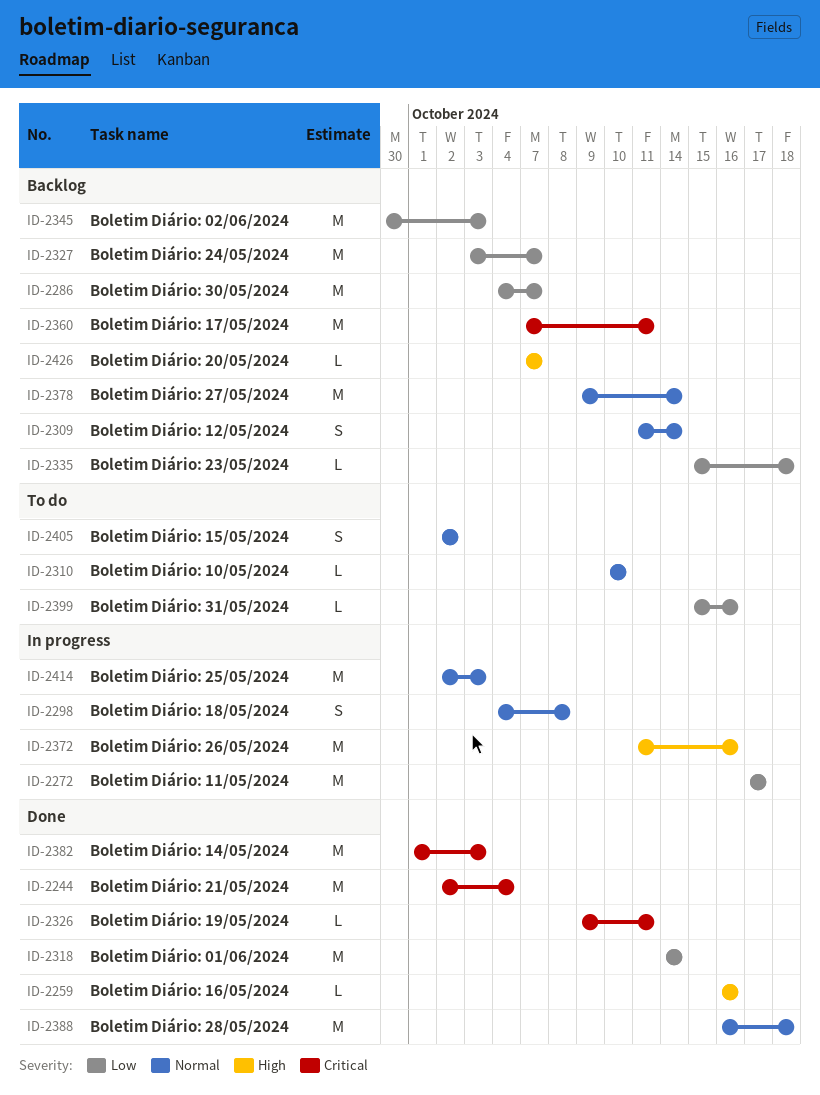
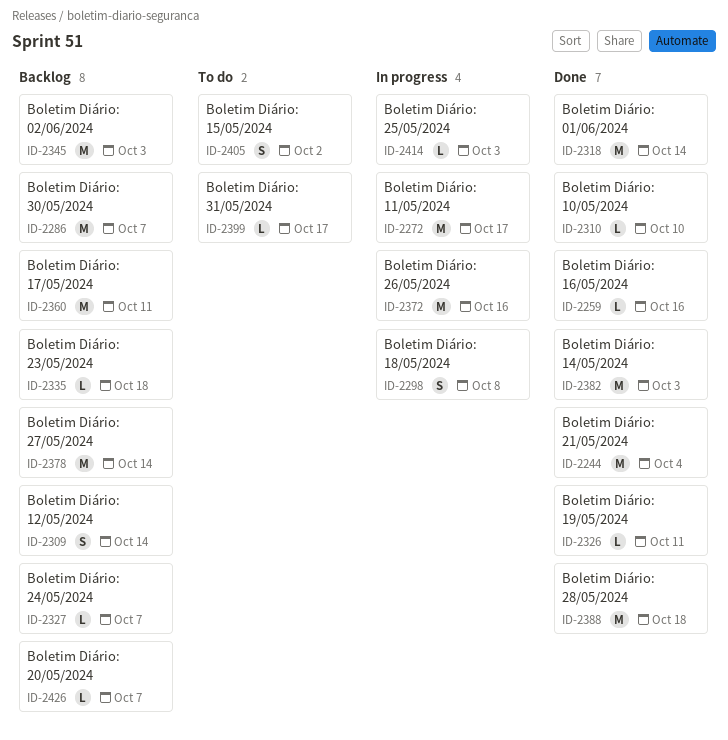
ID-2310, status: To do -> Done
ID-2327, estimate: M -> L
ID-2399, due: Oct 16 -> Oct 17
ID-2414, estimate: M -> L

